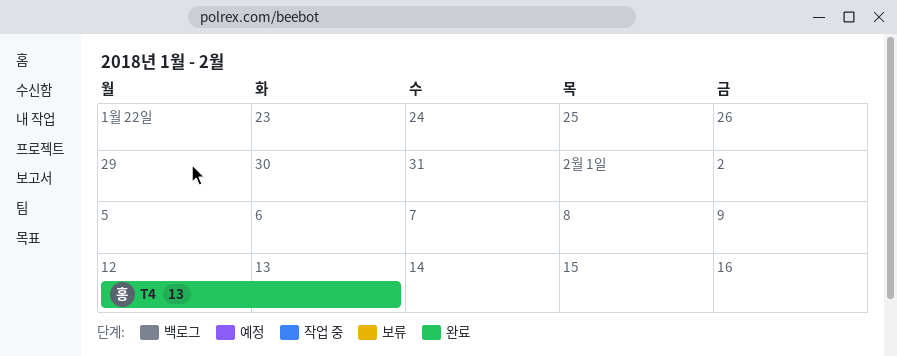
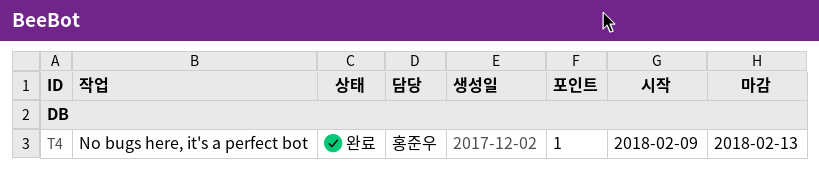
T4, estimate: 13 -> 1
T4, start: Feb 12 -> Feb 9

